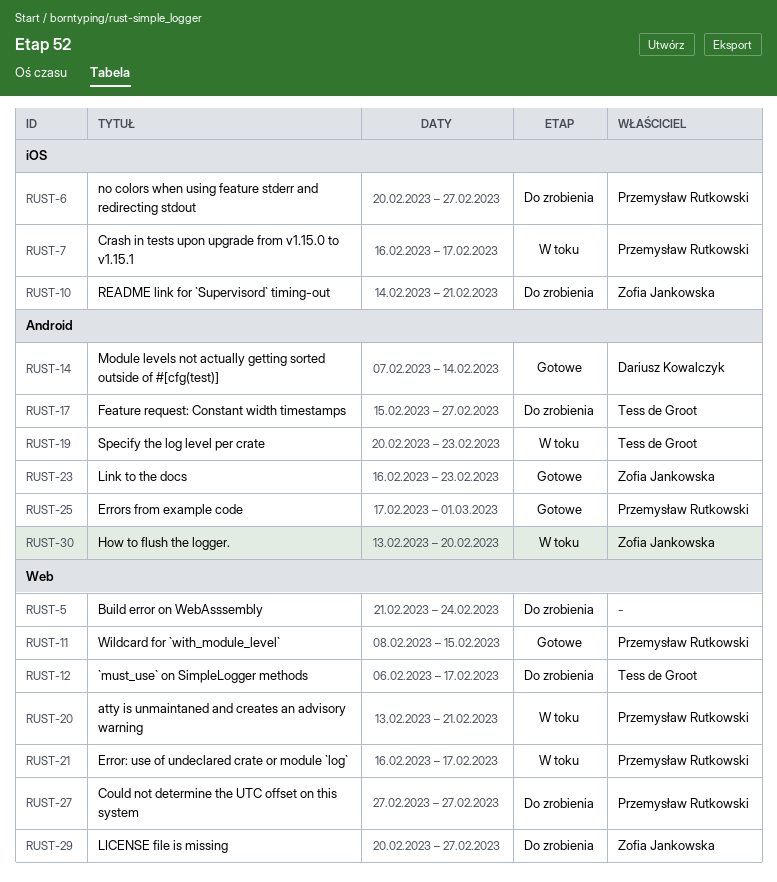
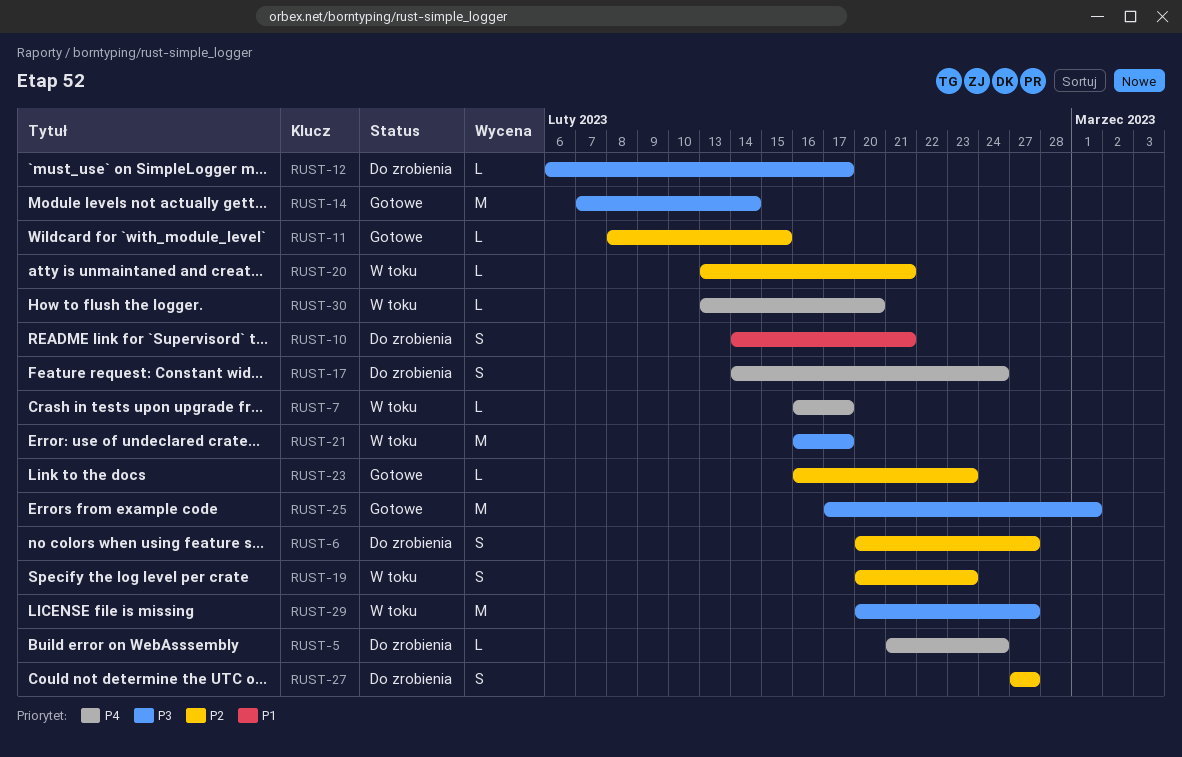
RUST-17, start: Feb 15 -> Feb 14
RUST-17, due: Feb 27 -> Feb 24
RUST-29, status: Do zrobienia -> W toku

